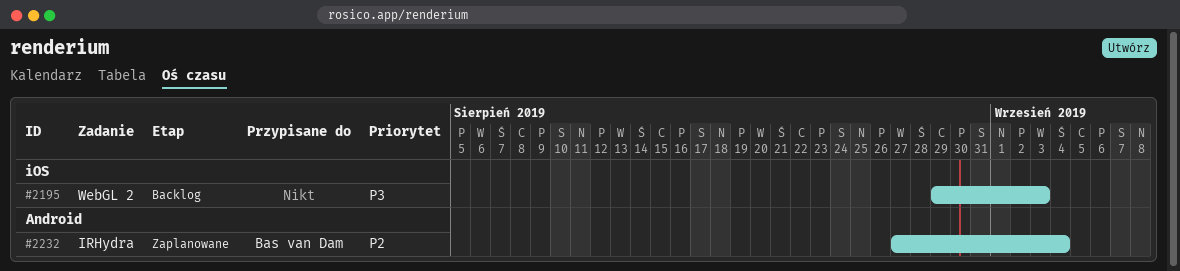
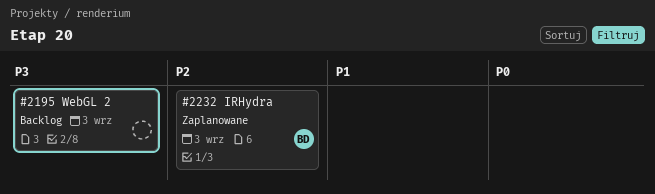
#2232, due: Sep 4 -> Sep 3

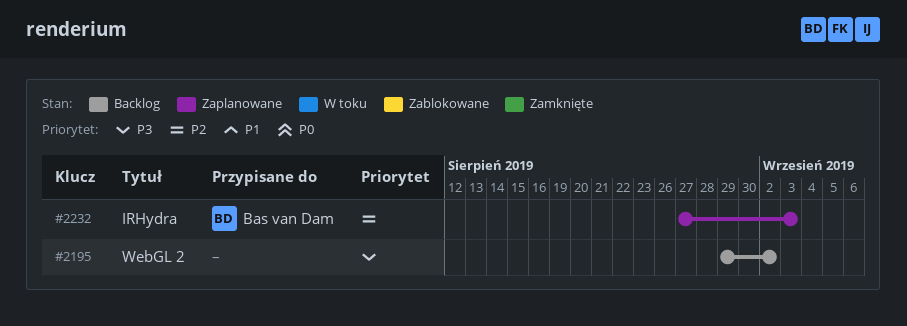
#2195, due: Sep 3 -> Sep 2

